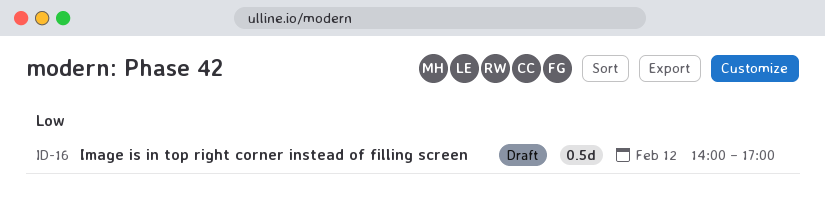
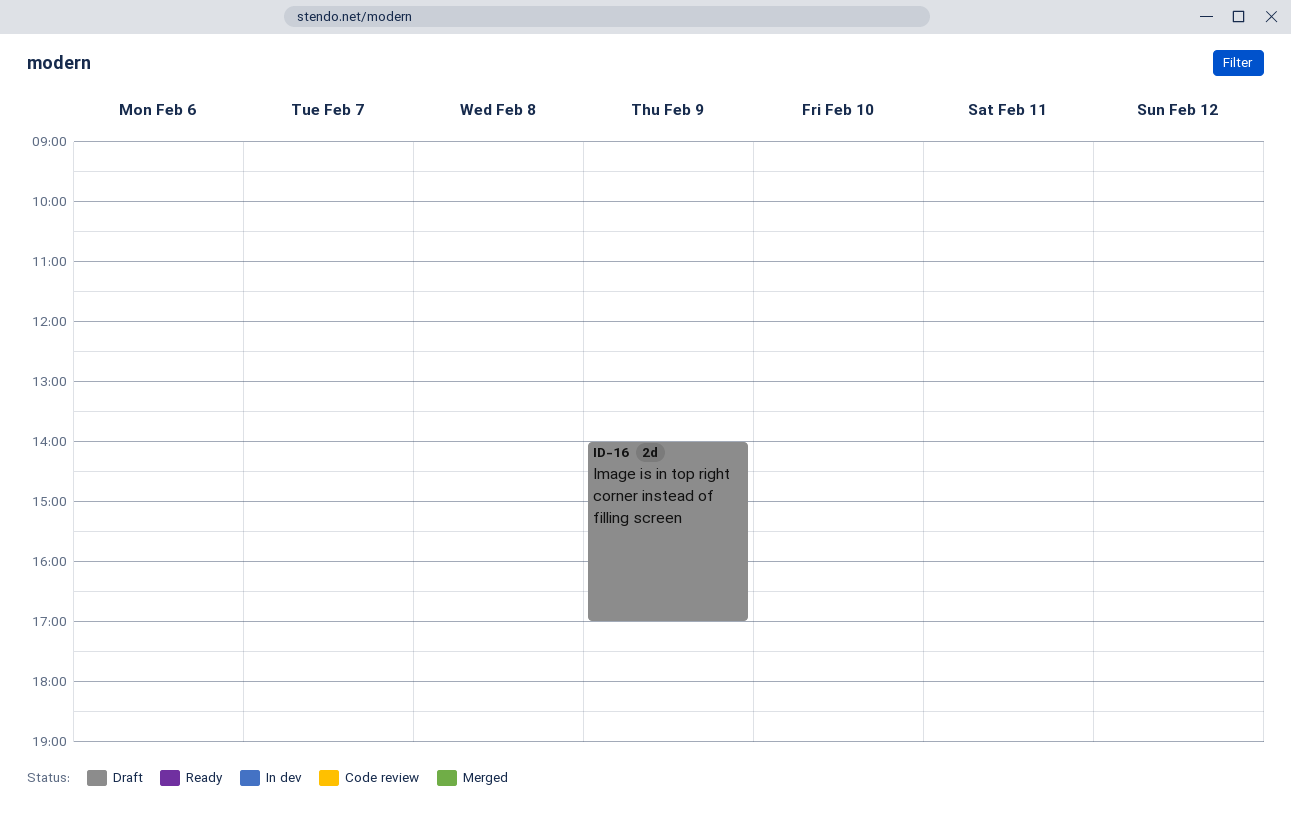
ID-16, estimate: 0.5d -> 2d
ID-16, day: Feb 12 -> Feb 9

